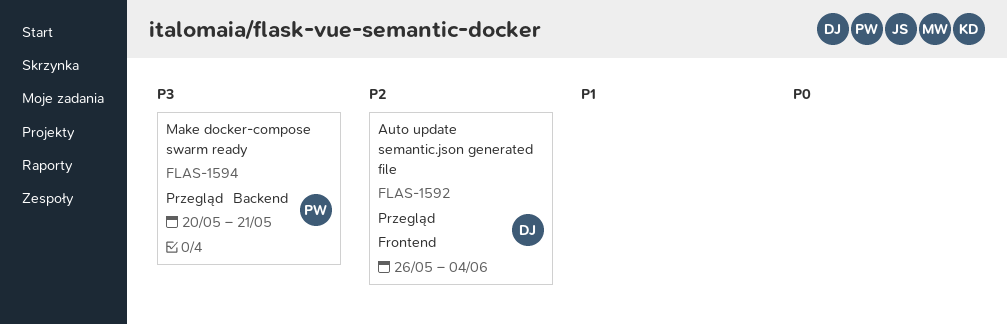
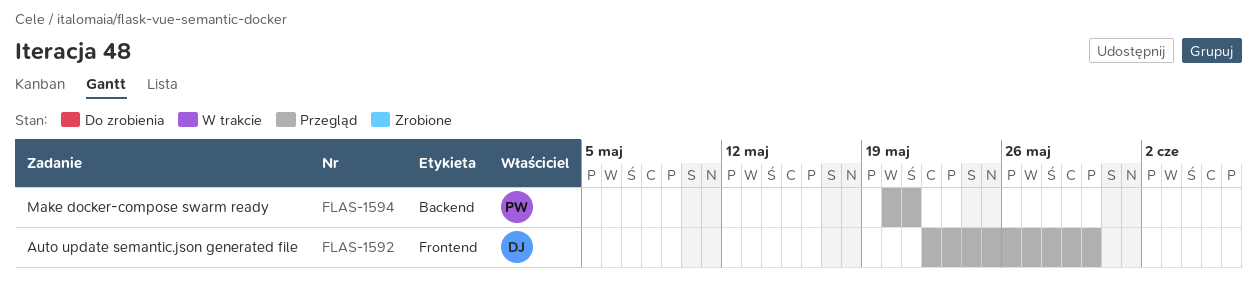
FLAS-1592, start: May 26 -> May 22
FLAS-1592, due: Jun 4 -> May 30

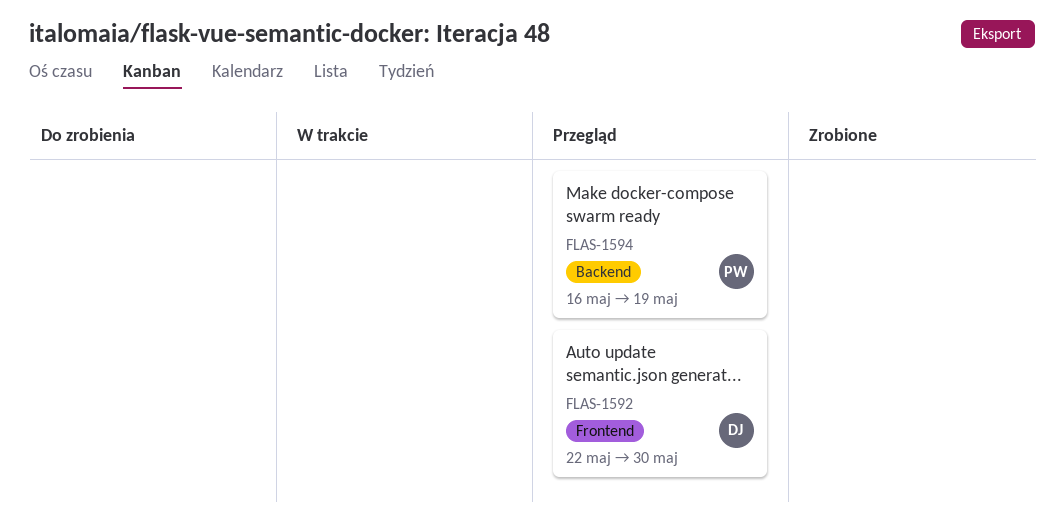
FLAS-1594, start: May 20 -> May 16
FLAS-1594, due: May 21 -> May 19

